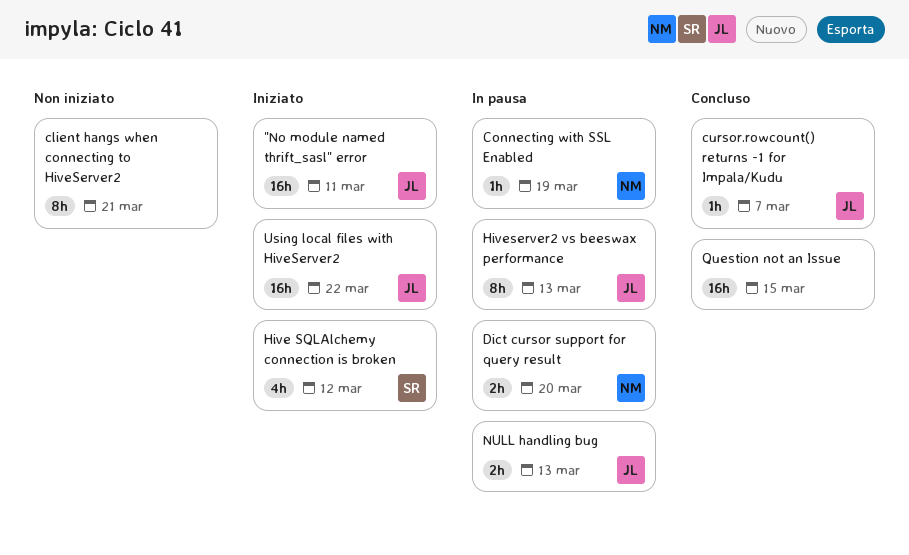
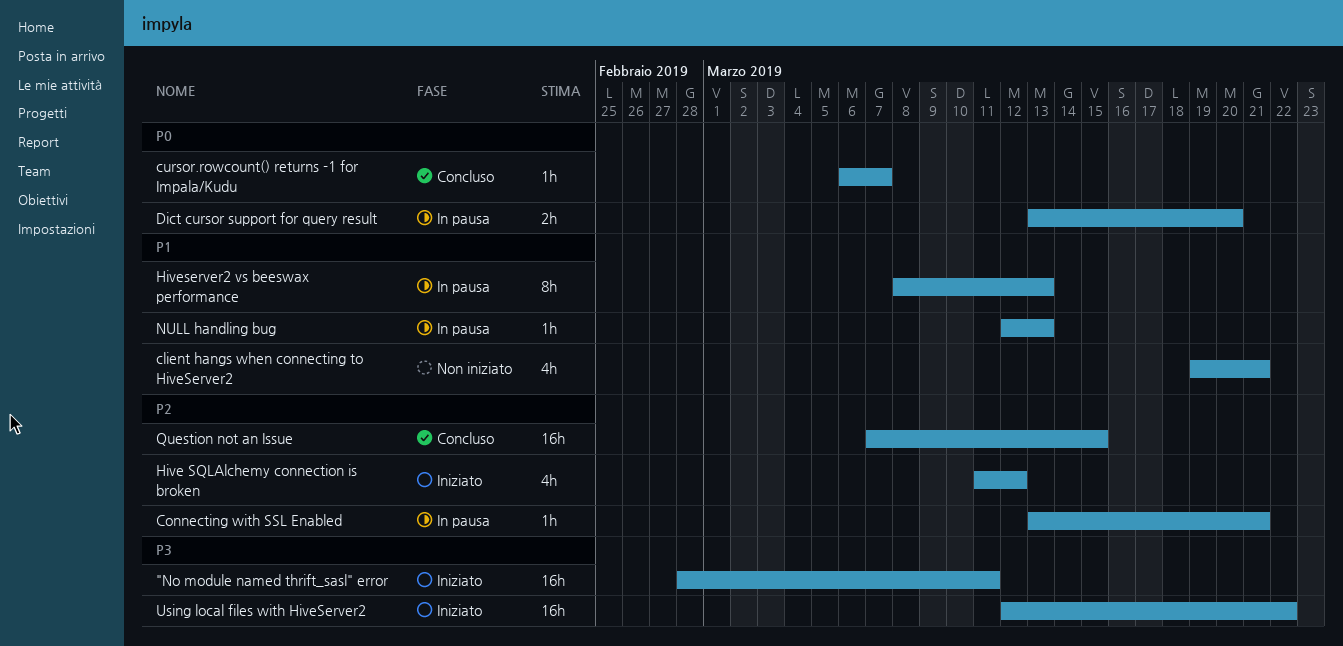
client hangs when connecting to HiveServer2, estimate: 8h -> 4h
Connecting with SSL Enabled, due: Mar 19 -> Mar 21
NULL handling bug, estimate: 2h -> 1h

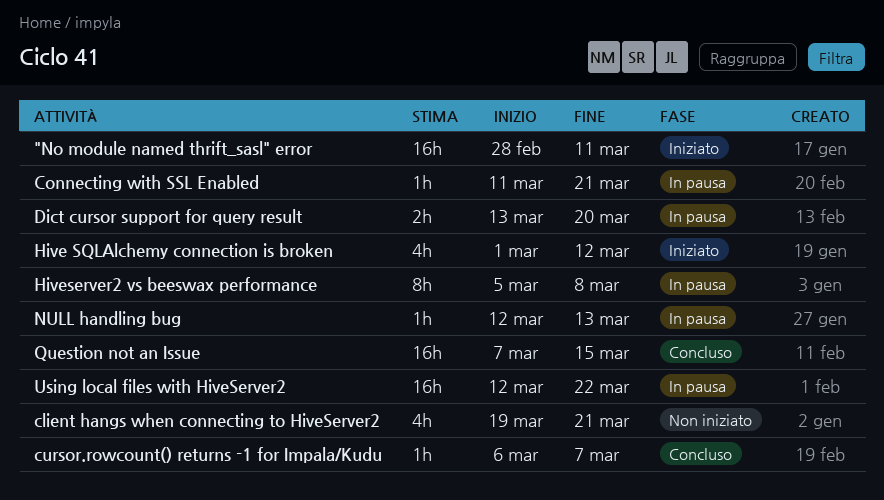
Connecting with SSL Enabled, start: Mar 13 -> Mar 11
Hive SQLAlchemy connection is broken, start: Mar 11 -> Mar 1
Hiveserver2 vs beeswax performance, start: Mar 8 -> Mar 5
Hiveserver2 vs beeswax performance, due: Mar 13 -> Mar 8
Using local files with HiveServer2, status: Iniziato -> In pausa

